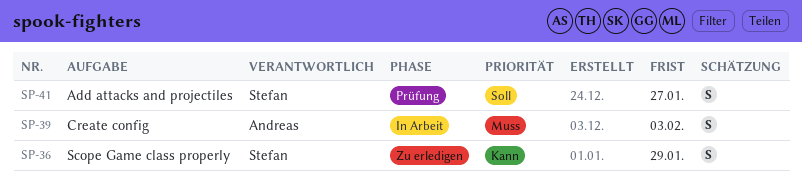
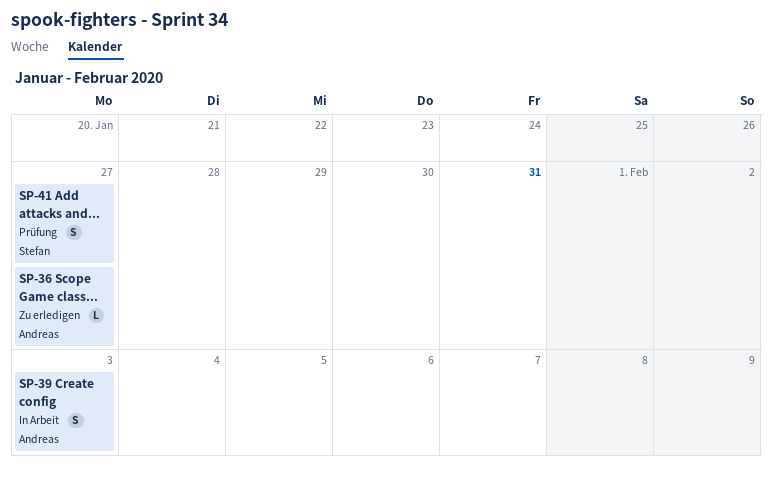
SP-36, owner: Stefan -> Andreas
SP-36, estimate: S -> L
SP-36, due: Jan 29 -> Jan 27

